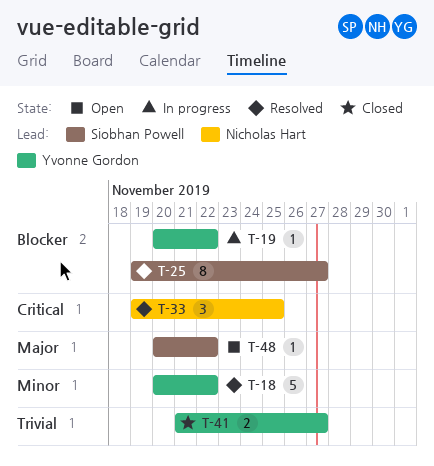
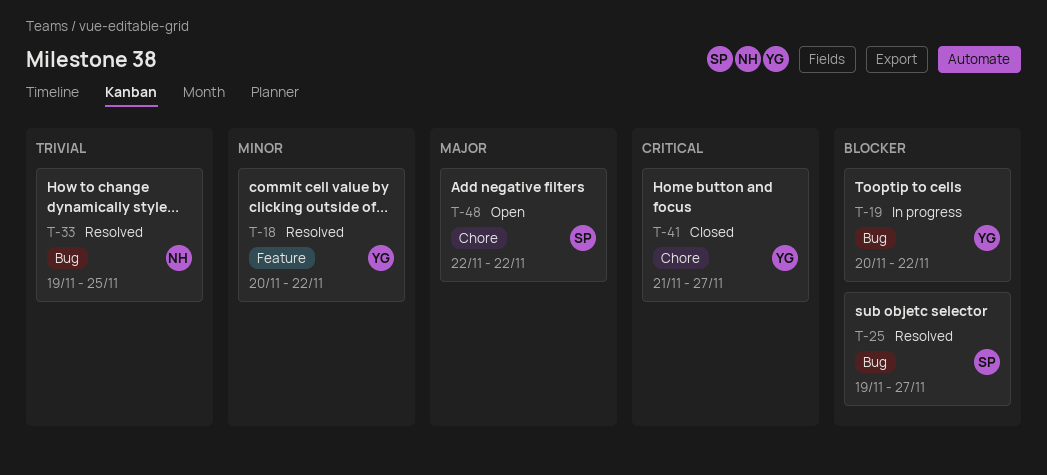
T-33, priority: Critical -> Trivial
T-41, priority: Trivial -> Critical
T-48, start: Nov 20 -> Nov 22

